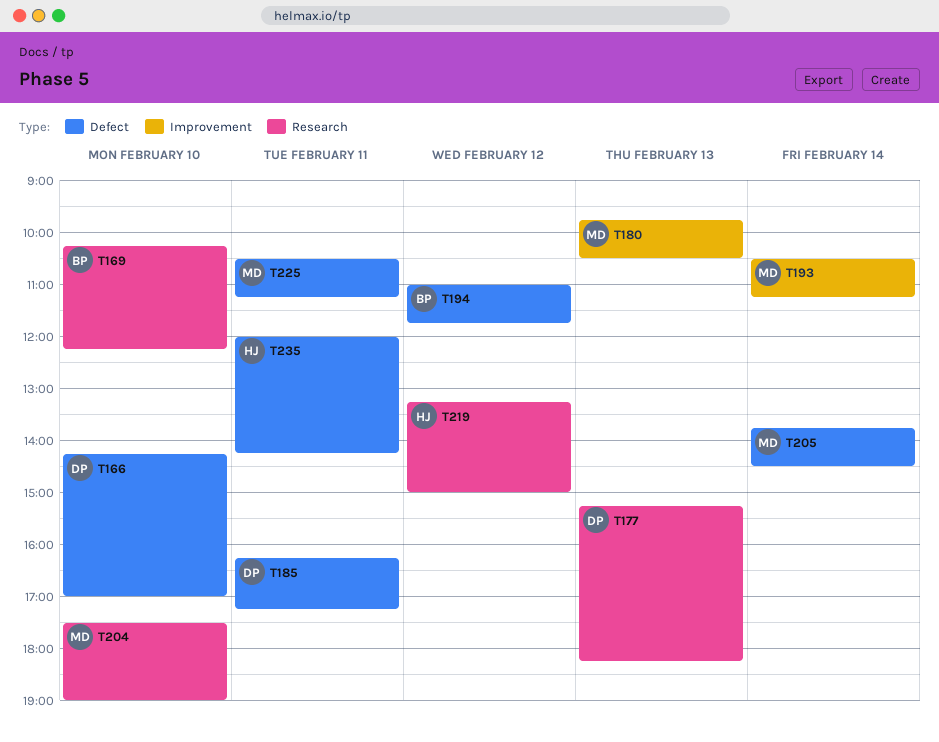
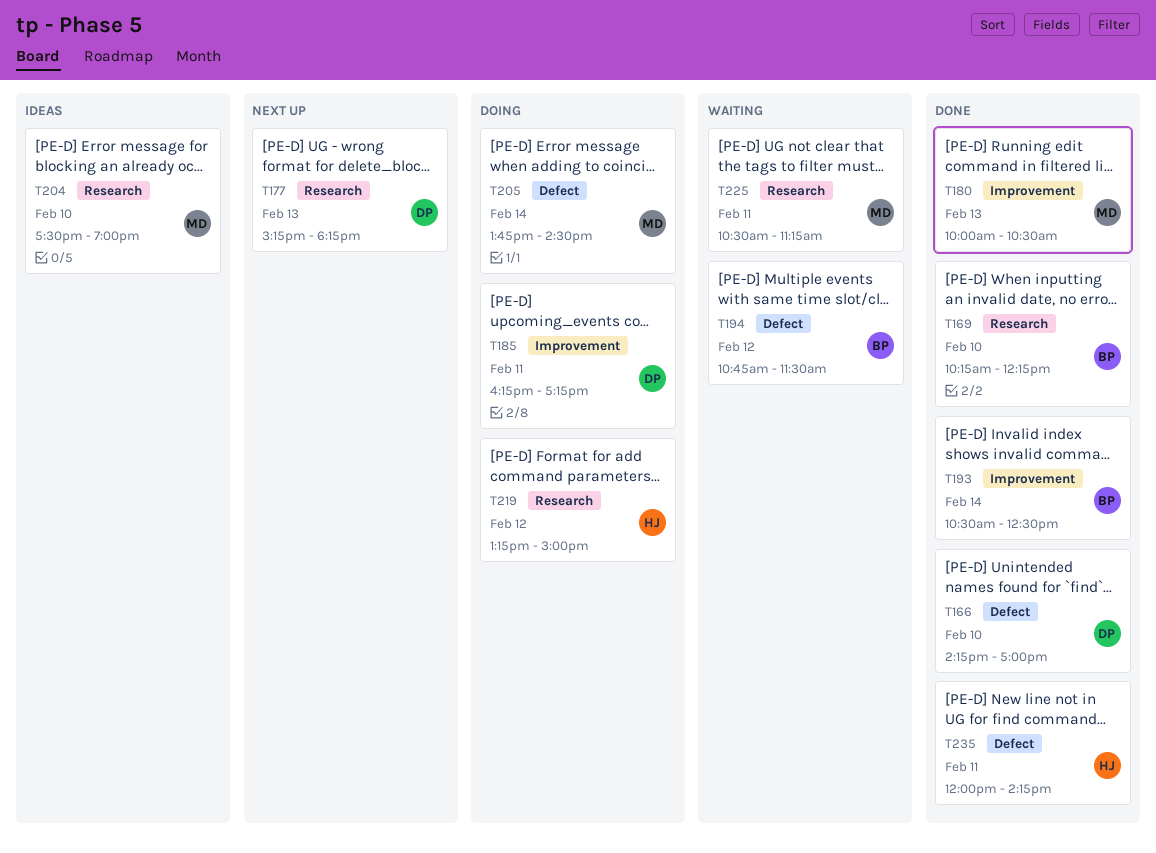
T180, begins: 09:45 -> 10:00
T185, label: Defect -> Improvement
T193, owner: MD -> BP
T193, ends: 11:15 -> 12:30
T194, begins: 11:00 -> 10:45
T194, ends: 11:45 -> 11:30
T225, label: Defect -> Research

